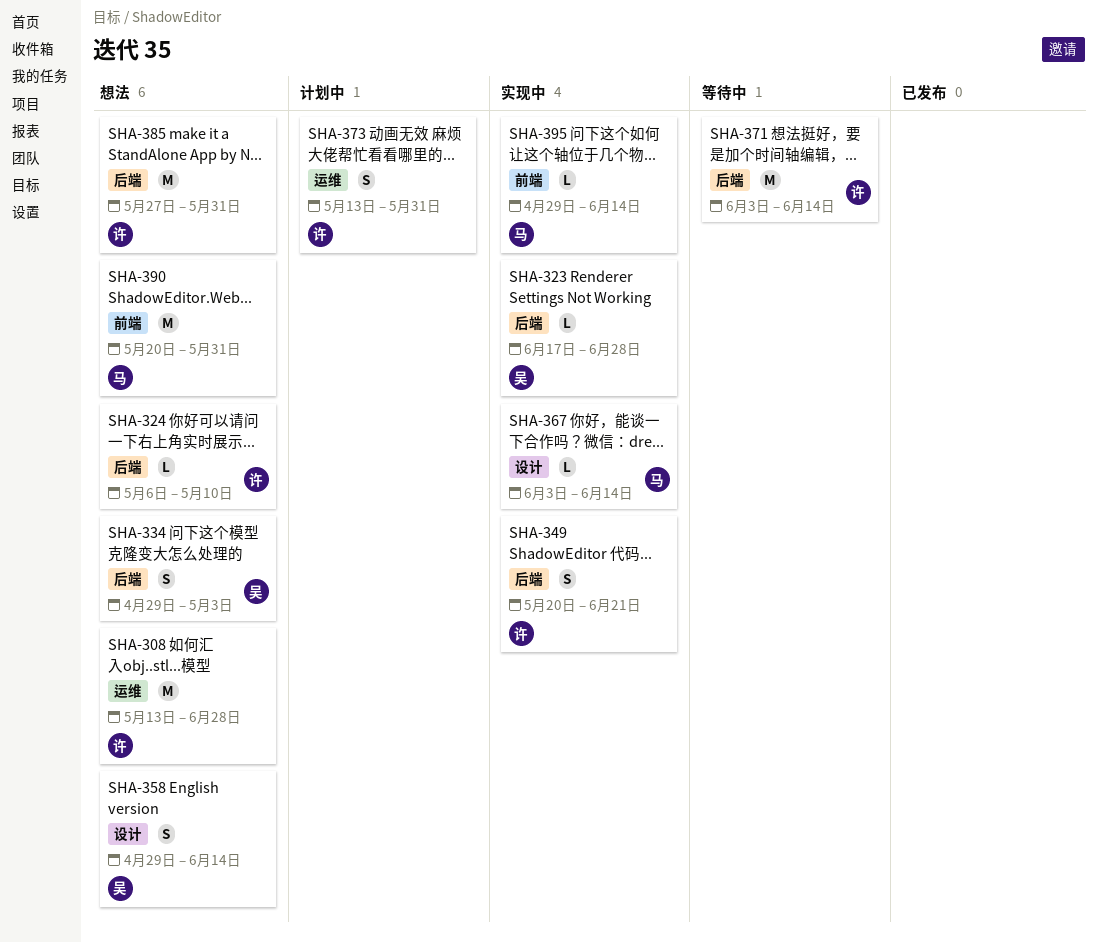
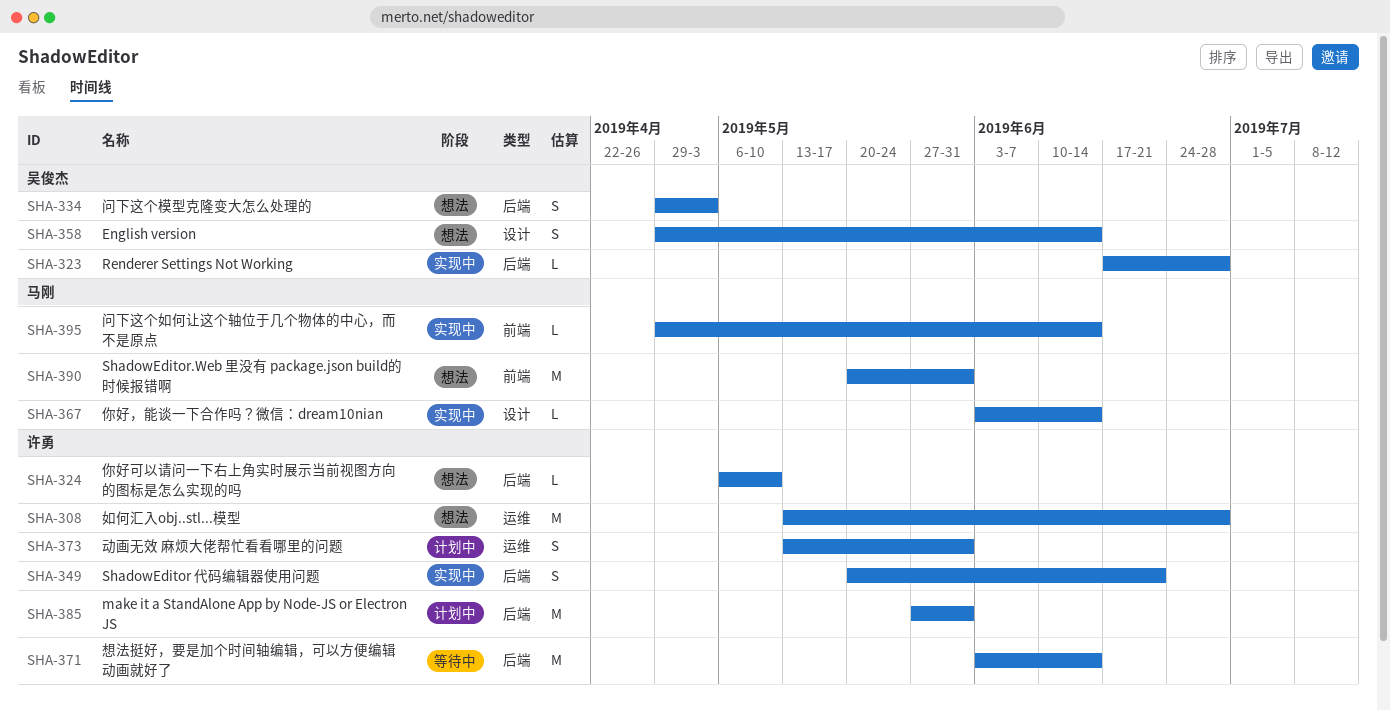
SHA-385, status: 想法 -> 计划中

